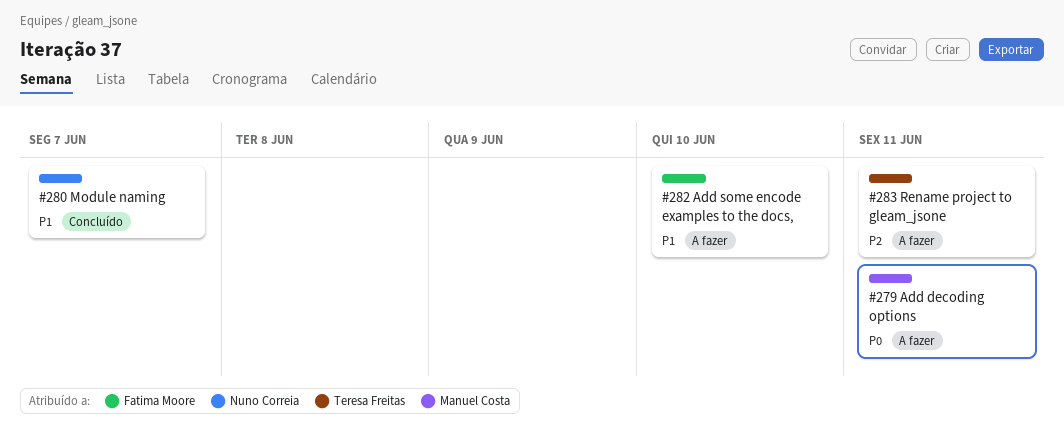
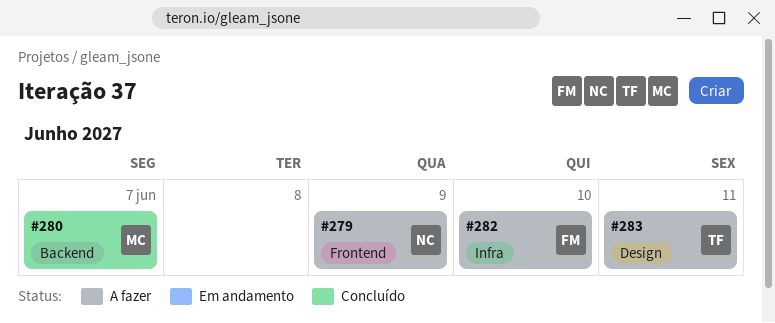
#279, owner: Manuel Costa -> Nuno Correia
#279, day: Jun 11 -> Jun 9
#280, owner: Nuno Correia -> Manuel Costa

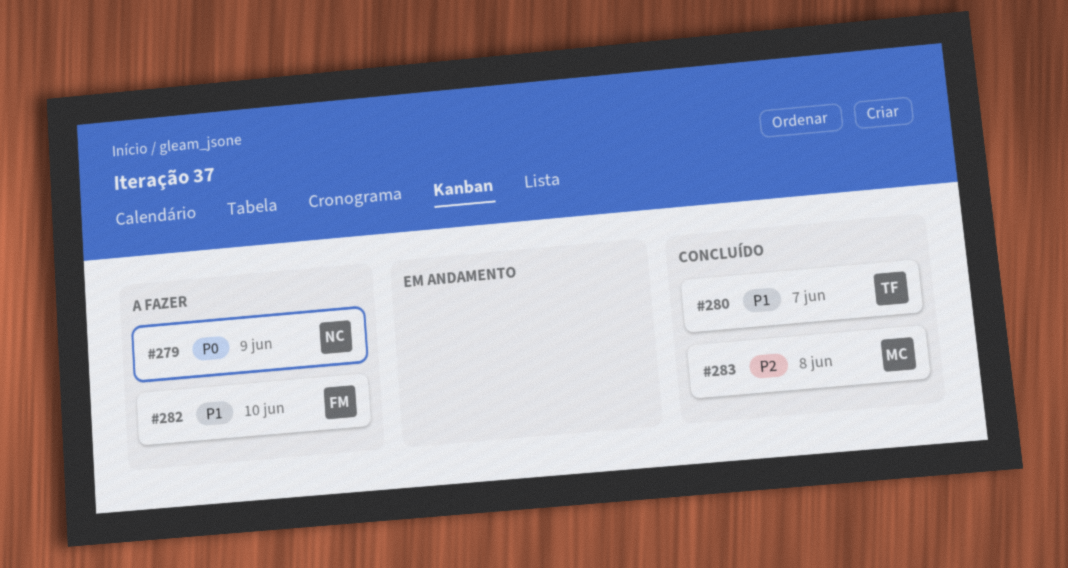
#280, owner: MC -> TF
#283, status: A fazer -> Concluído
#283, owner: TF -> MC
#283, day: Jun 11 -> Jun 8

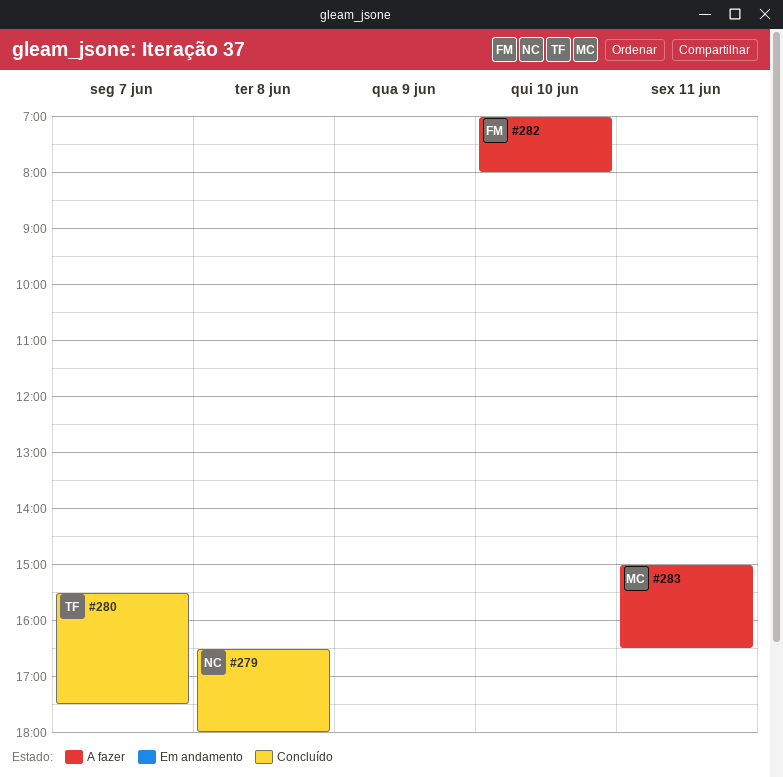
#279, status: A fazer -> Concluído
#279, day: Jun 9 -> Jun 8
#283, status: Concluído -> A fazer
#283, day: Jun 8 -> Jun 11

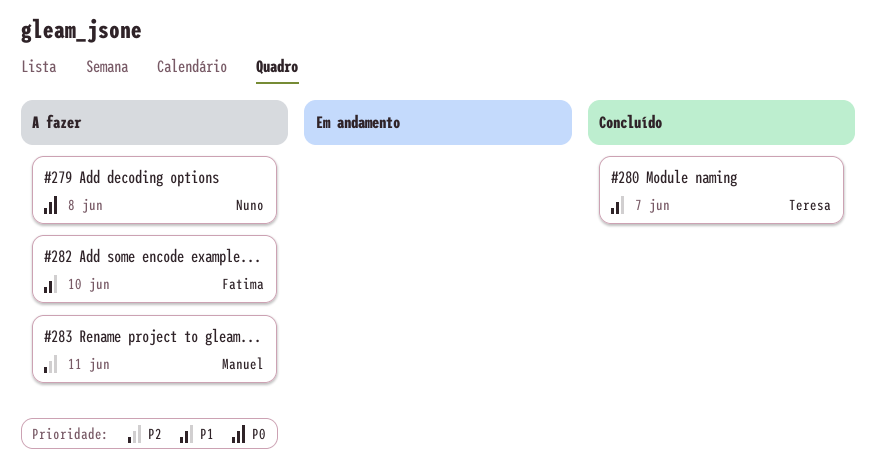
#279, status: Concluído -> A fazer

